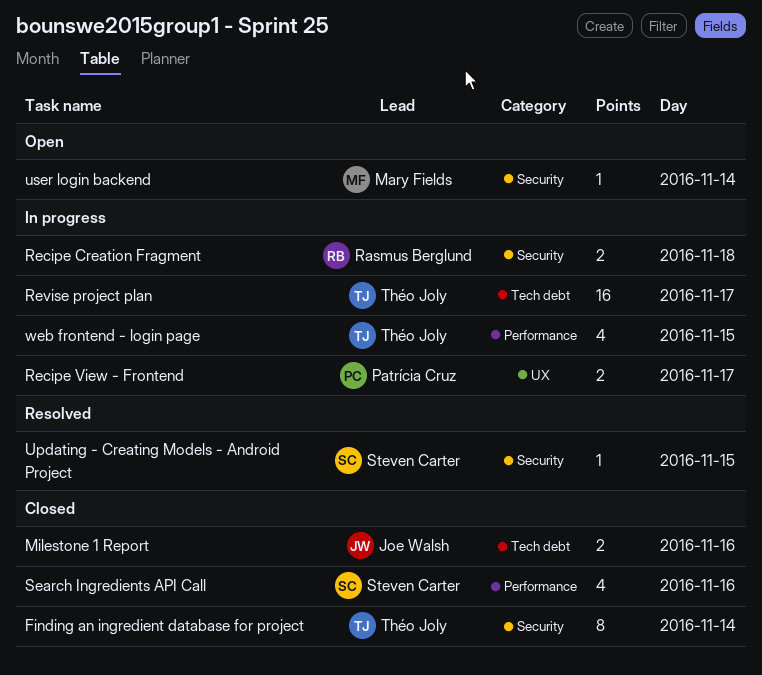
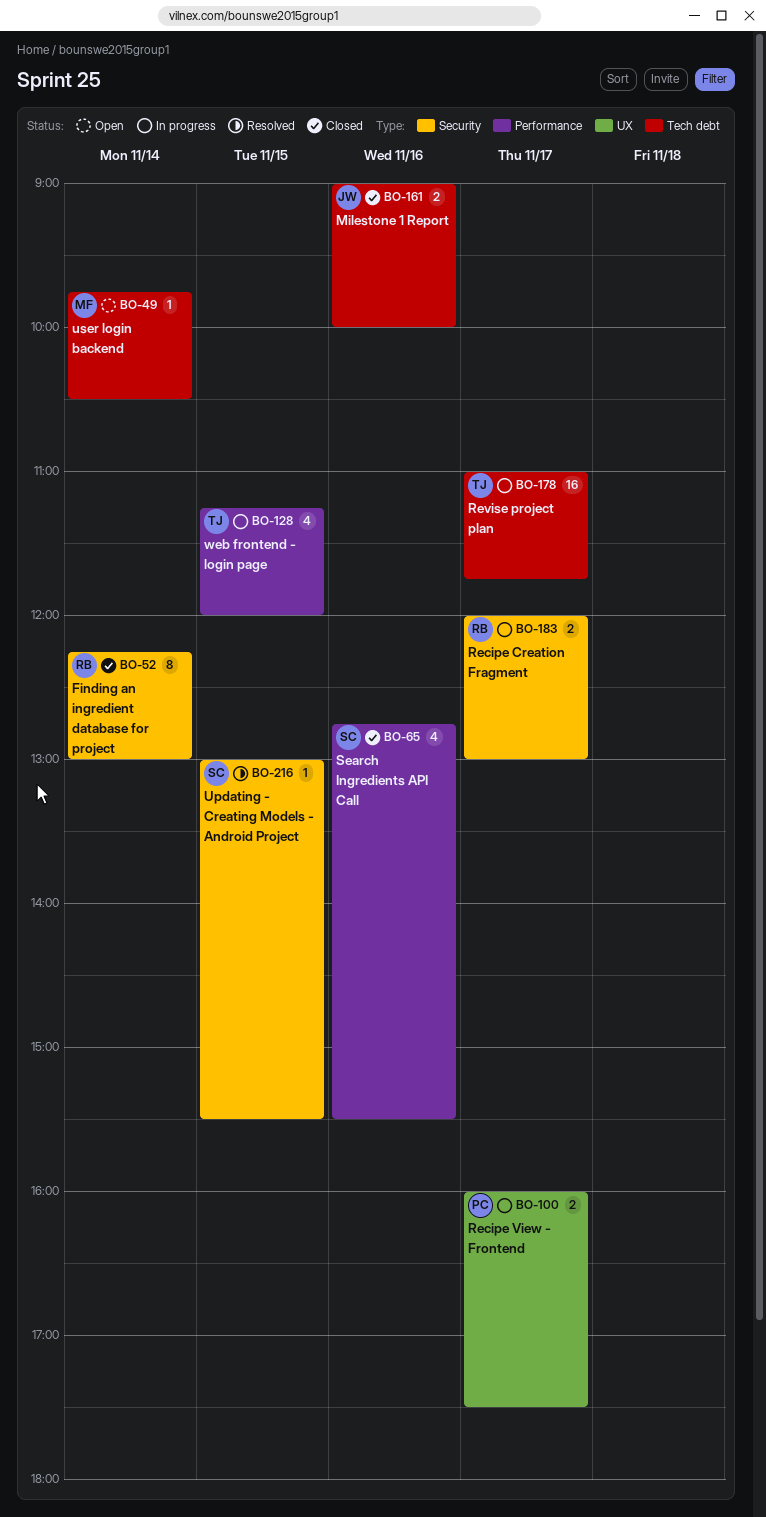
Finding an ingredient database for project, owner: Théo Joly -> Rasmus Berglund
Recipe Creation Fragment, day: Nov 18 -> Nov 17
user login backend, label: Security -> Tech debt

